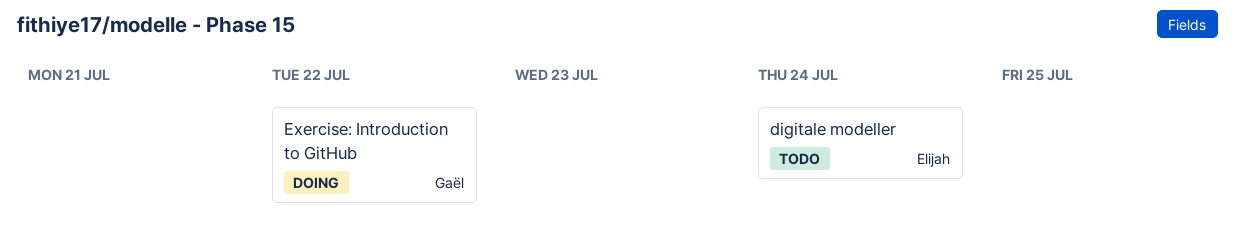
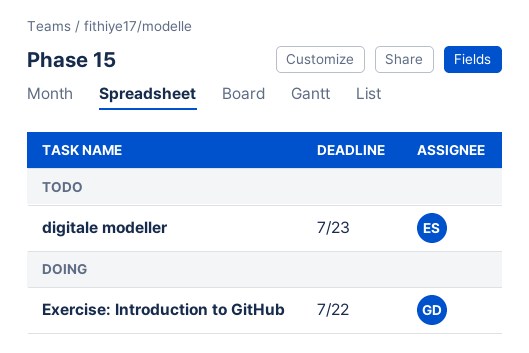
digitale modeller, due: Jul 24 -> Jul 23

